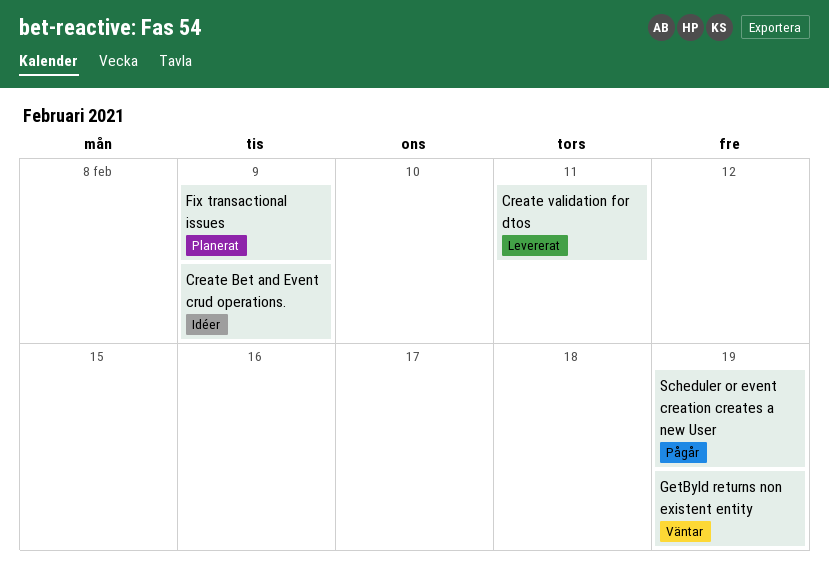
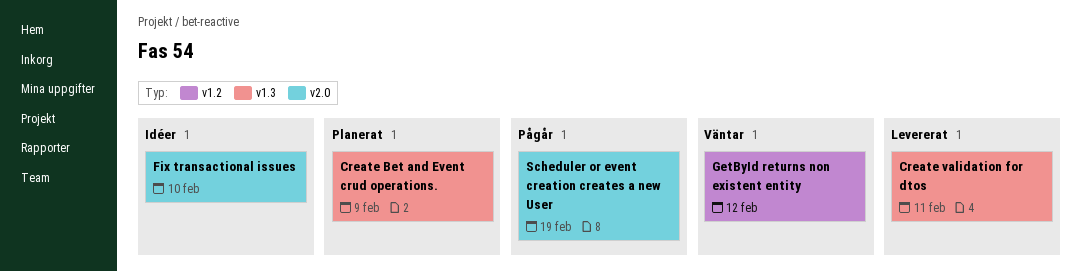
Create Bet and Event crud operations., status: Idéer -> Planerat
Fix transactional issues, status: Planerat -> Idéer
Fix transactional issues, due: Feb 9 -> Feb 10
GetById returns non existent entity, due: Feb 19 -> Feb 12

